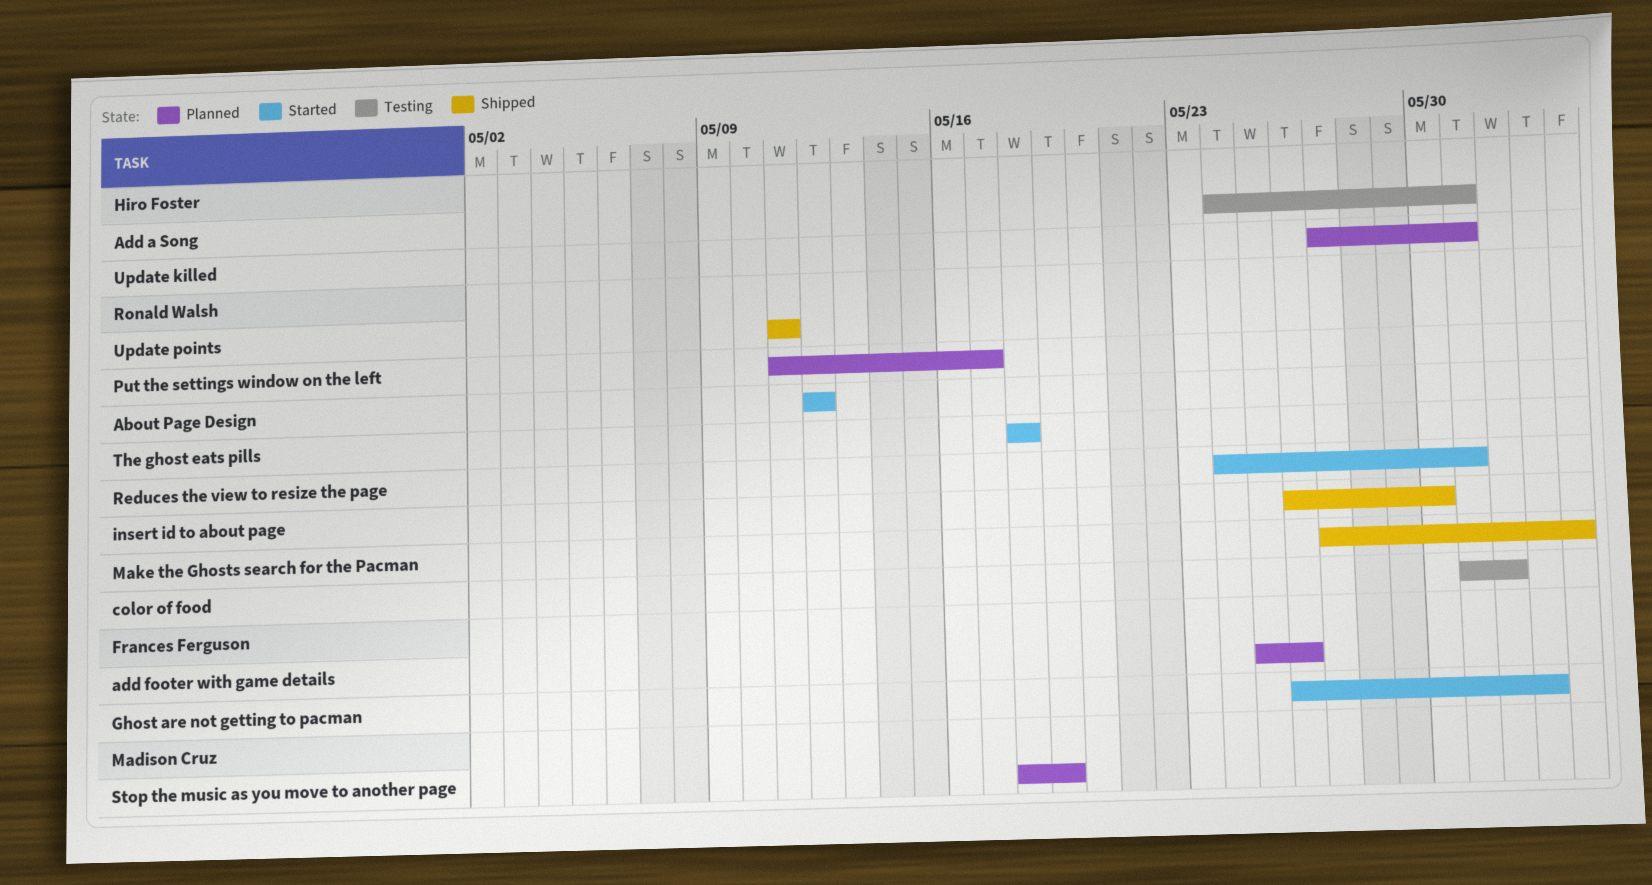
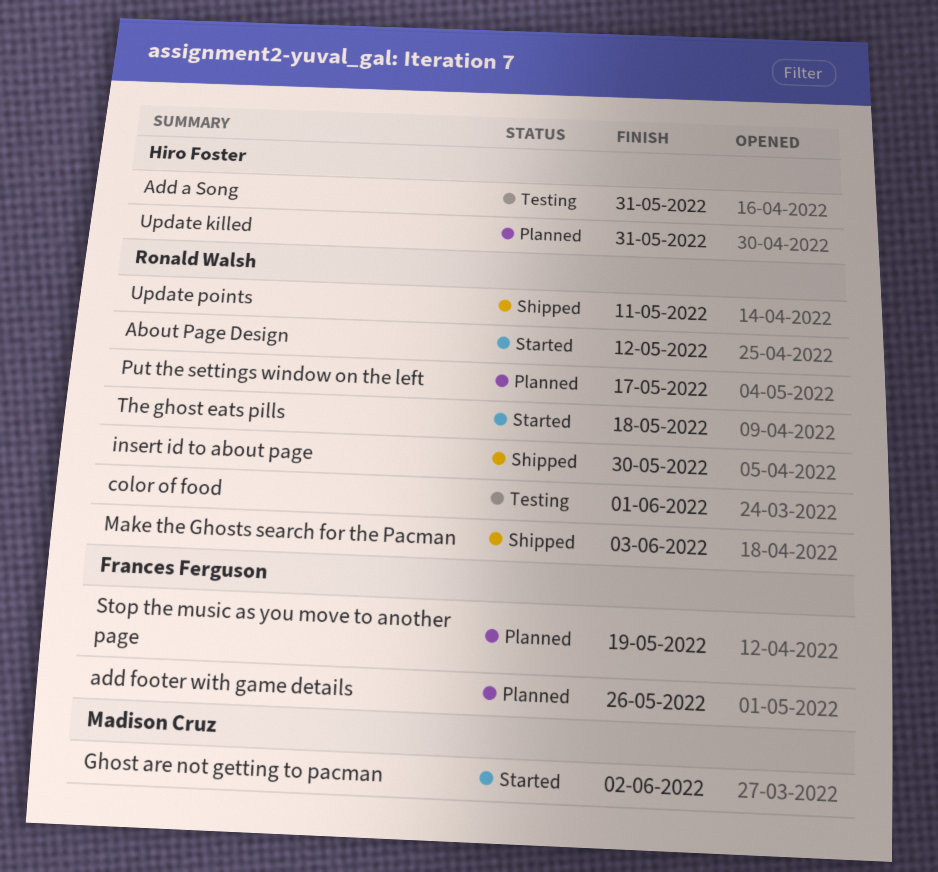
Ghost are not getting to pacman, owner: Frances Ferguson -> Madison Cruz
Reduces the view to resize the page: present -> none
Stop the music as you move to another page, owner: Madison Cruz -> Frances Ferguson

